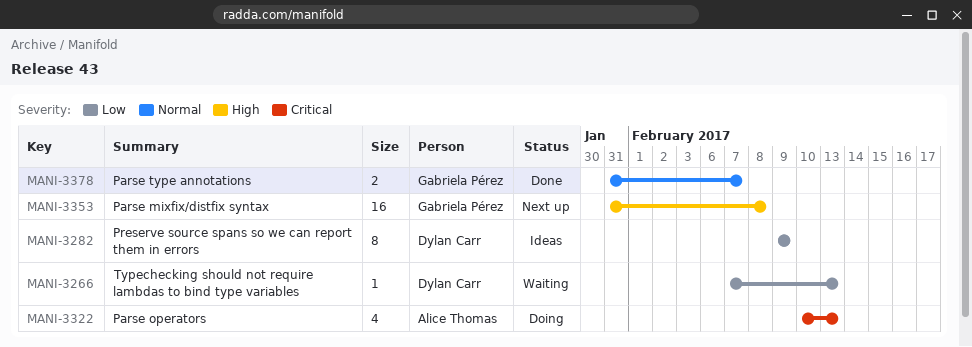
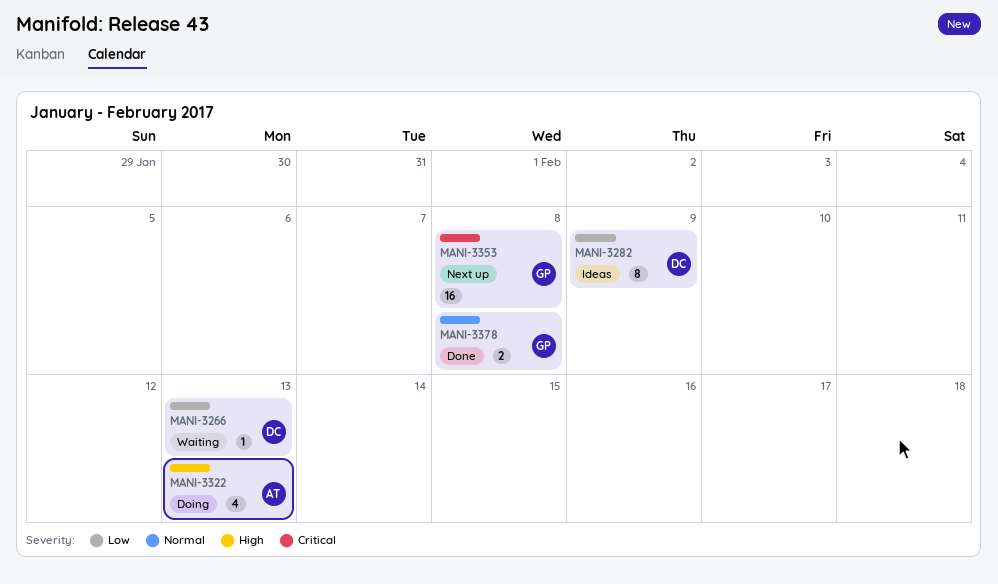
MANI-3322, priority: Critical -> High
MANI-3353, priority: High -> Critical
MANI-3378, due: Feb 7 -> Feb 8

